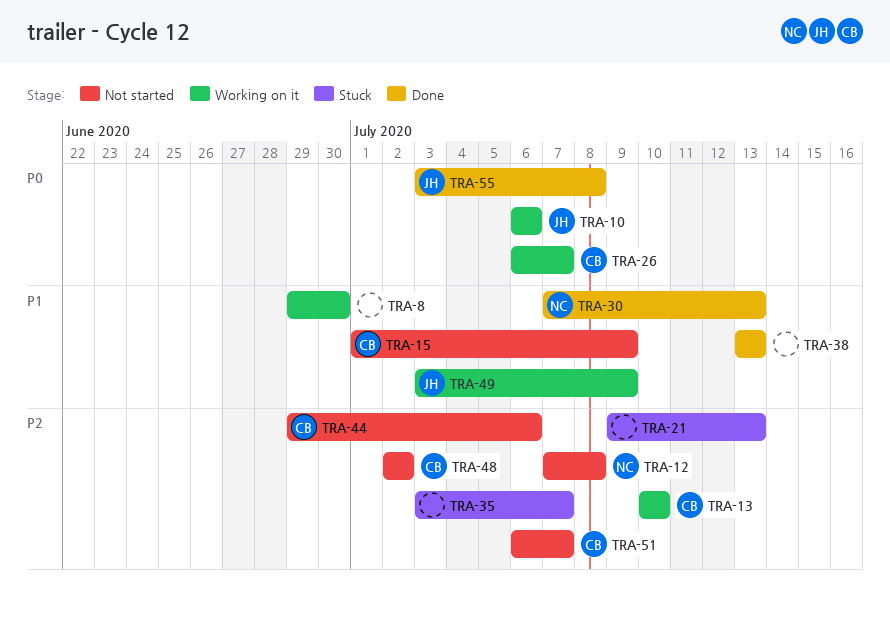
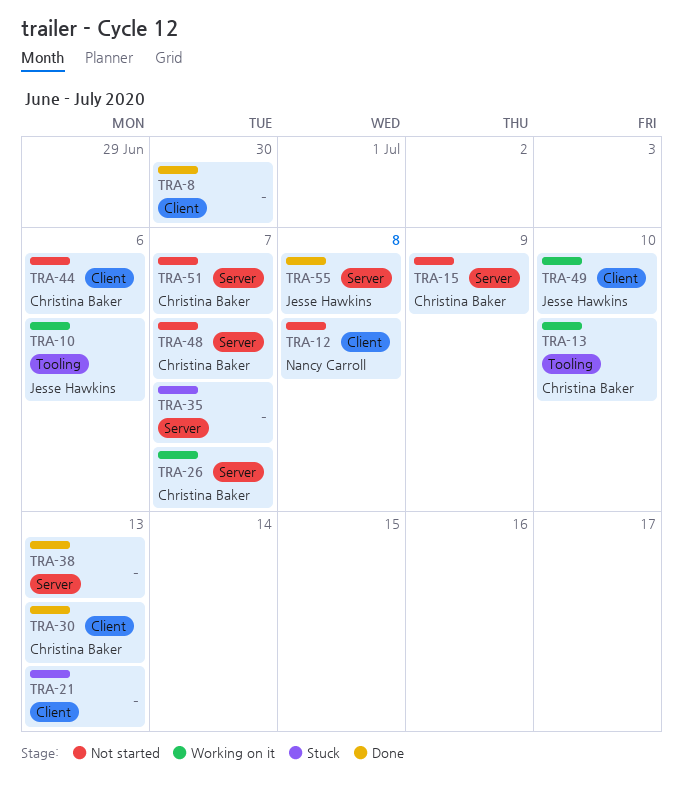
TRA-8, status: Working on it -> Done
TRA-30, owner: Nancy Carroll -> Christina Baker
TRA-48, due: Jul 2 -> Jul 7
TRA-49, due: Jul 9 -> Jul 10

